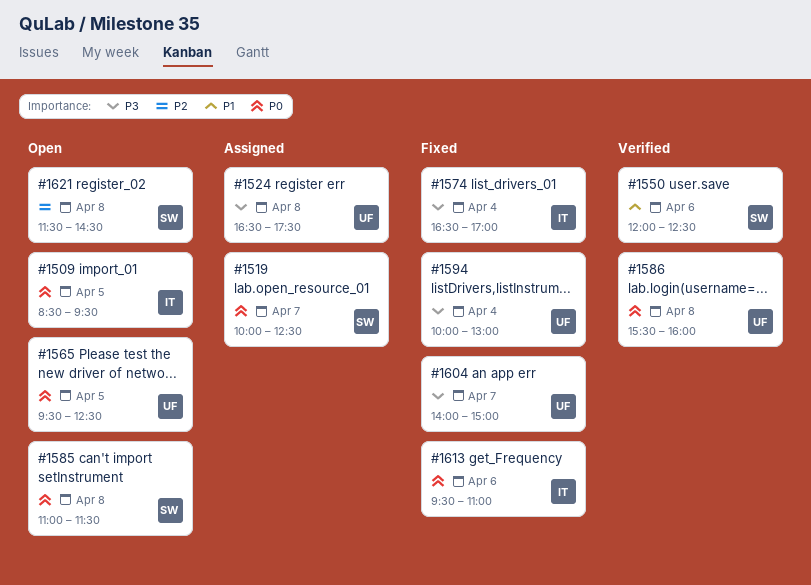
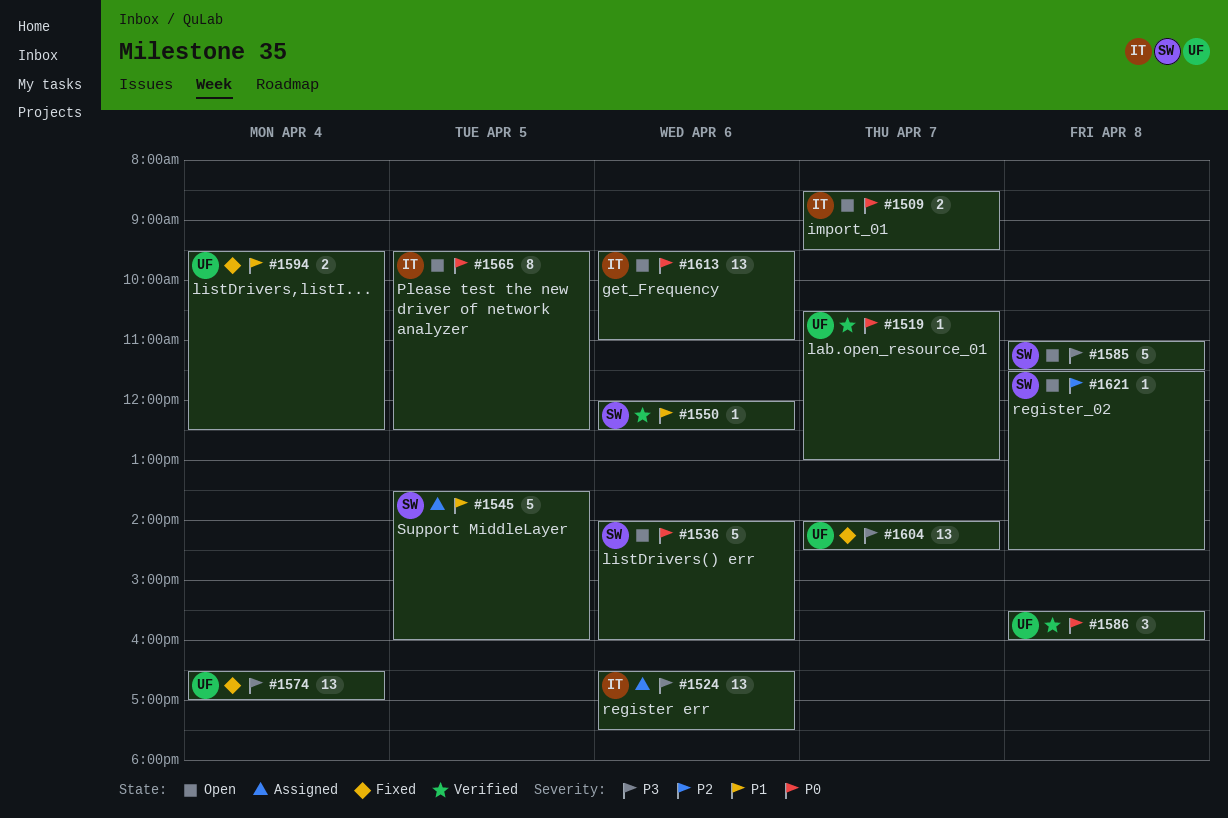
#1509, day: Apr 5 -> Apr 7
#1519, status: Assigned -> Verified
#1519, owner: SW -> UF
#1519, begins: 10:00 -> 10:30
#1519, ends: 12:30 -> 13:00
#1524, owner: UF -> IT
#1524, day: Apr 8 -> Apr 6
#1536: none -> present
#1545: none -> present
#1565, owner: UF -> IT
#1574, owner: IT -> UF
#1585, priority: P0 -> P3
#1594, priority: P3 -> P1
#1594, begins: 10:00 -> 09:30
#1594, ends: 13:00 -> 12:30
#1604, ends: 15:00 -> 14:30
#1613, status: Fixed -> Open

